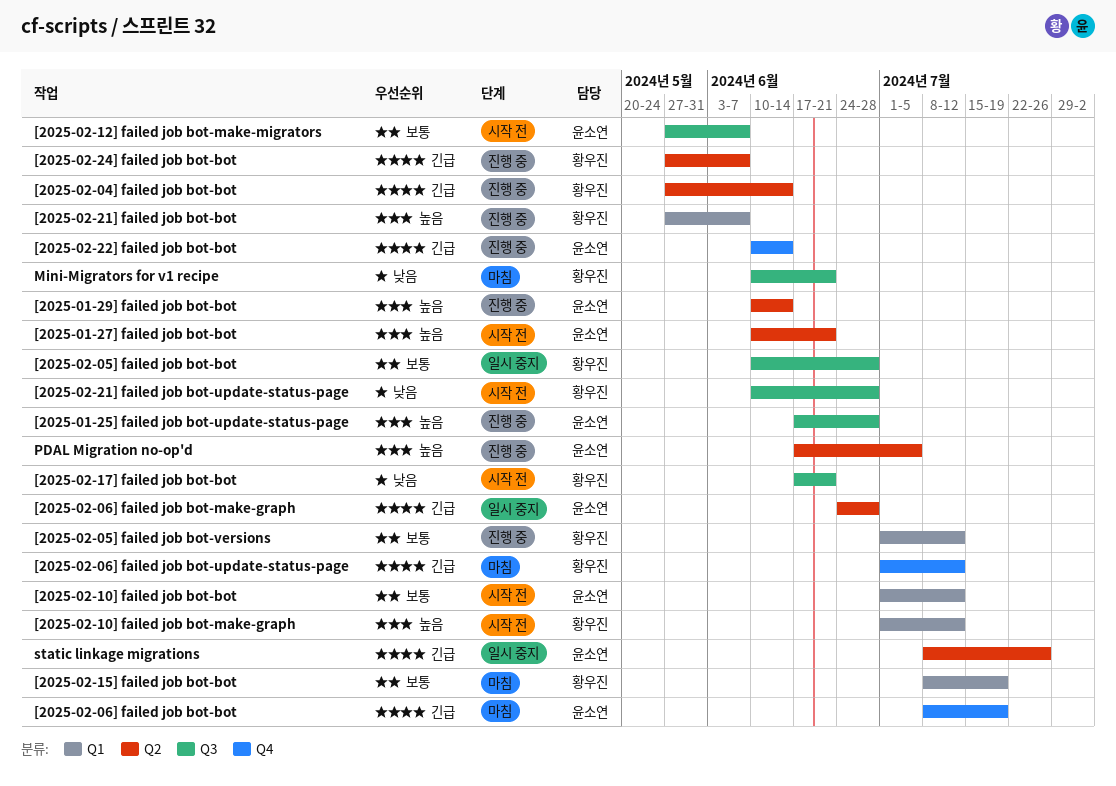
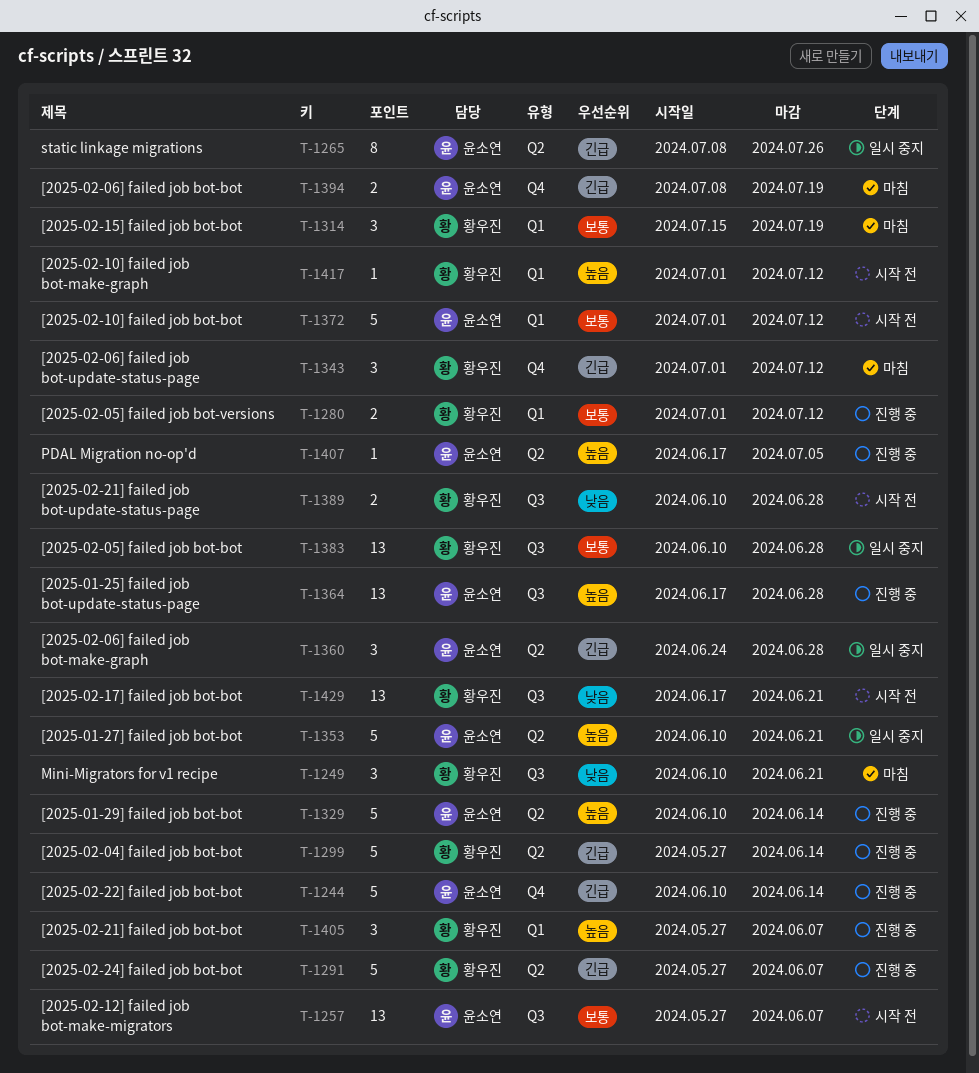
[2025-01-27] failed job bot-bot, status: 시작 전 -> 일시 중지
[2025-02-15] failed job bot-bot, start: Jul 8 -> Jul 15

